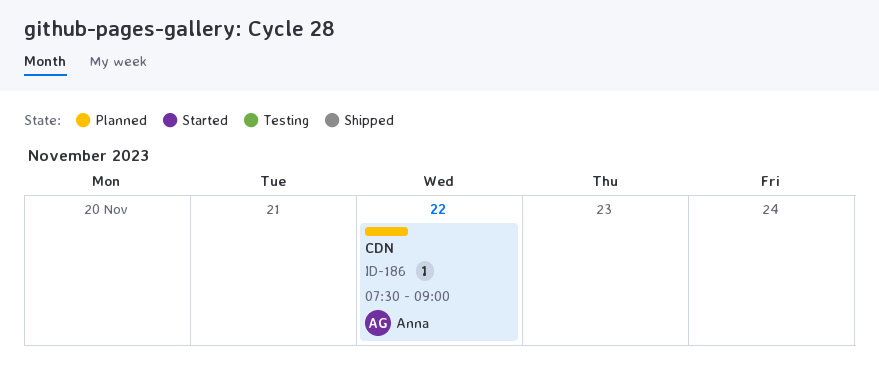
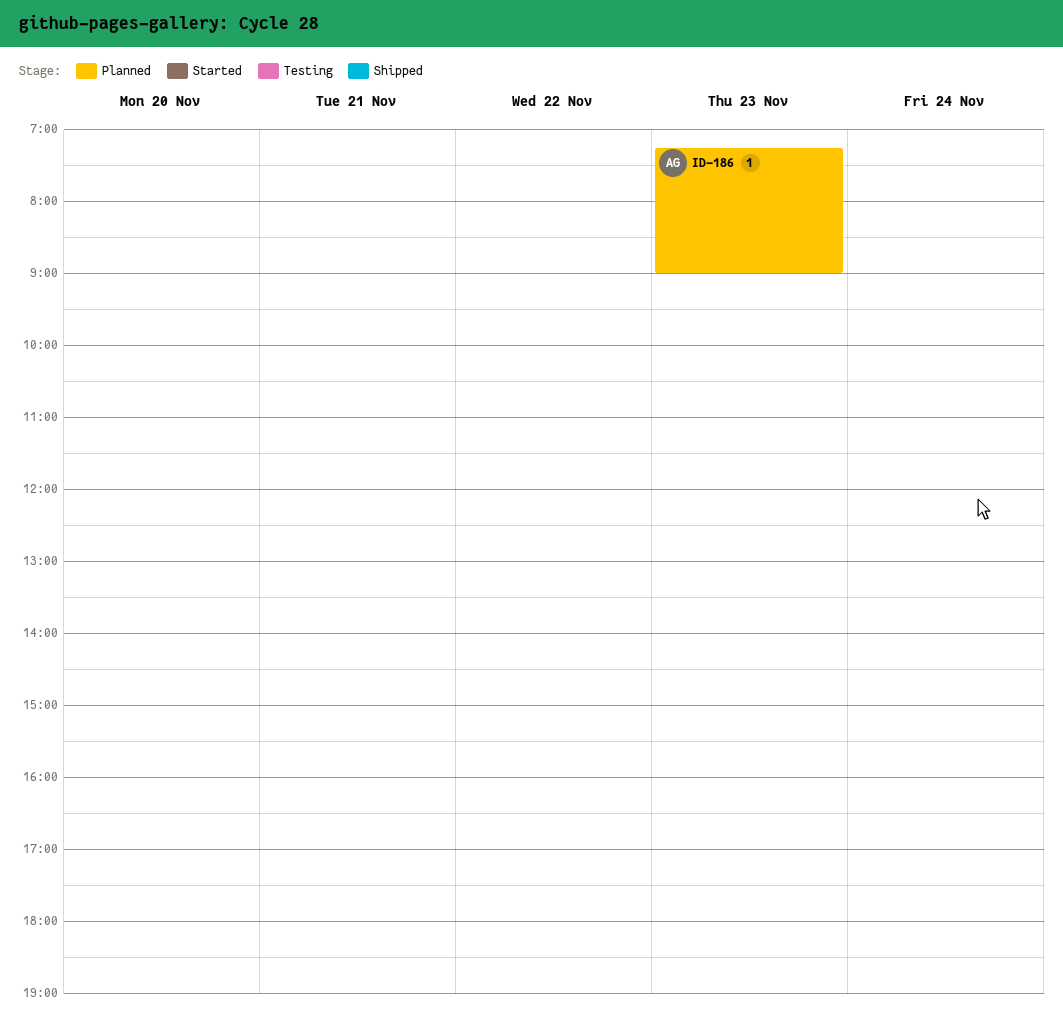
ID-186, day: Nov 22 -> Nov 23
ID-186, begins: 07:30 -> 07:15

